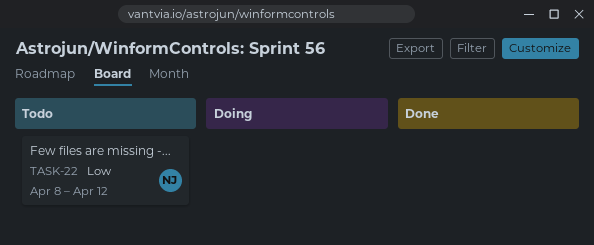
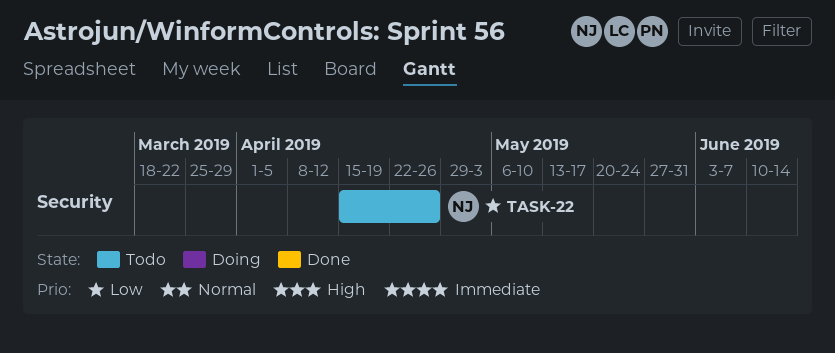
TASK-22, start: Apr 8 -> Apr 15
TASK-22, due: Apr 12 -> Apr 26

